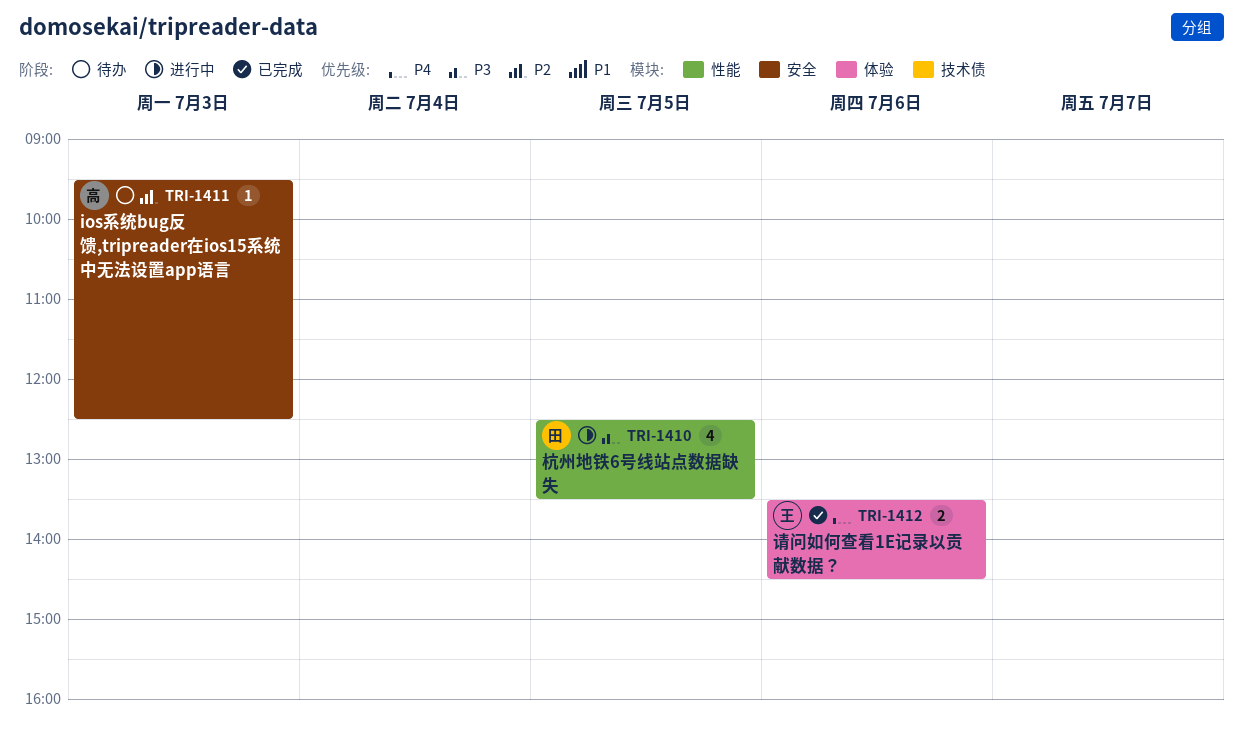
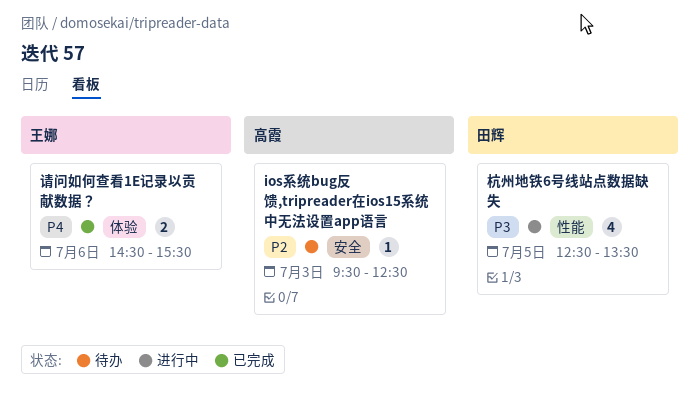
请问如何查看1E记录以贡献数据？, begins: 13:30 -> 14:30
请问如何查看1E记录以贡献数据？, ends: 14:30 -> 15:30

